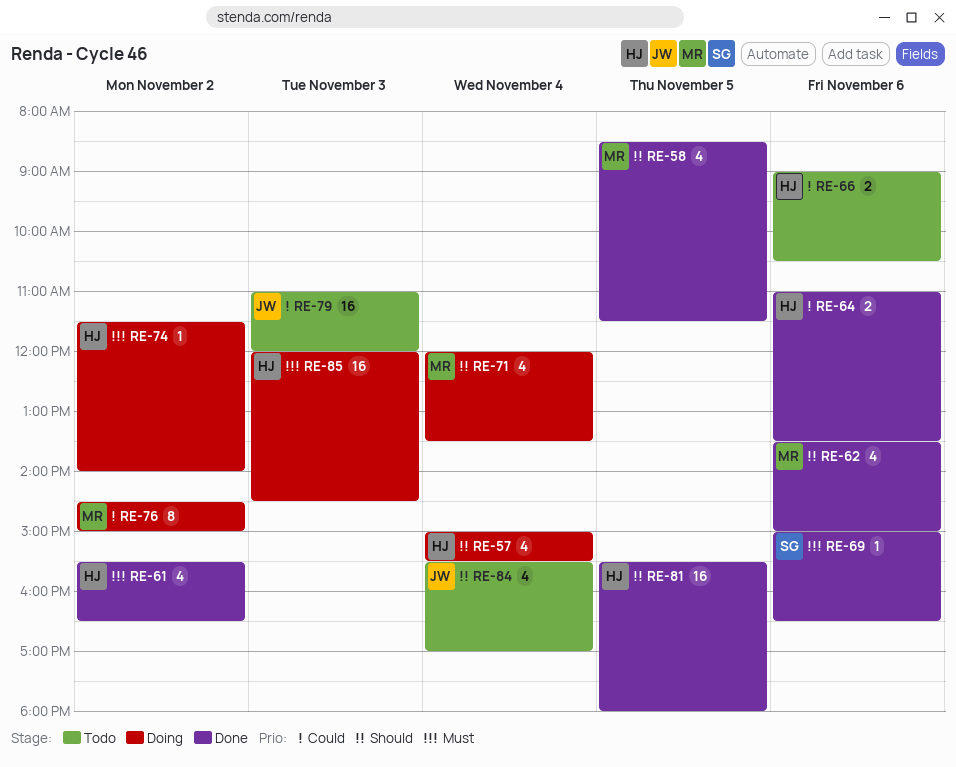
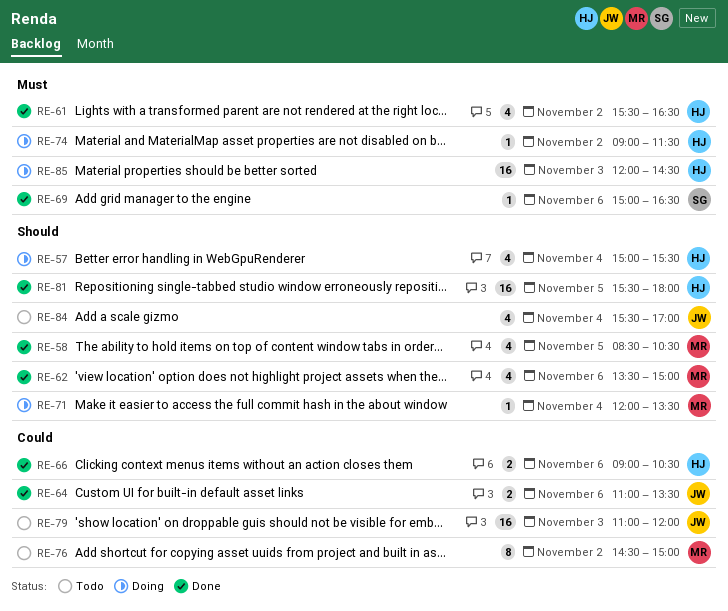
RE-58, ends: 11:30 -> 10:30
RE-64, owner: HJ -> JW
RE-66, status: Todo -> Done
RE-71, estimate: 4 -> 1
RE-74, begins: 11:30 -> 09:00
RE-74, ends: 14:00 -> 11:30
RE-76, status: Doing -> Todo

